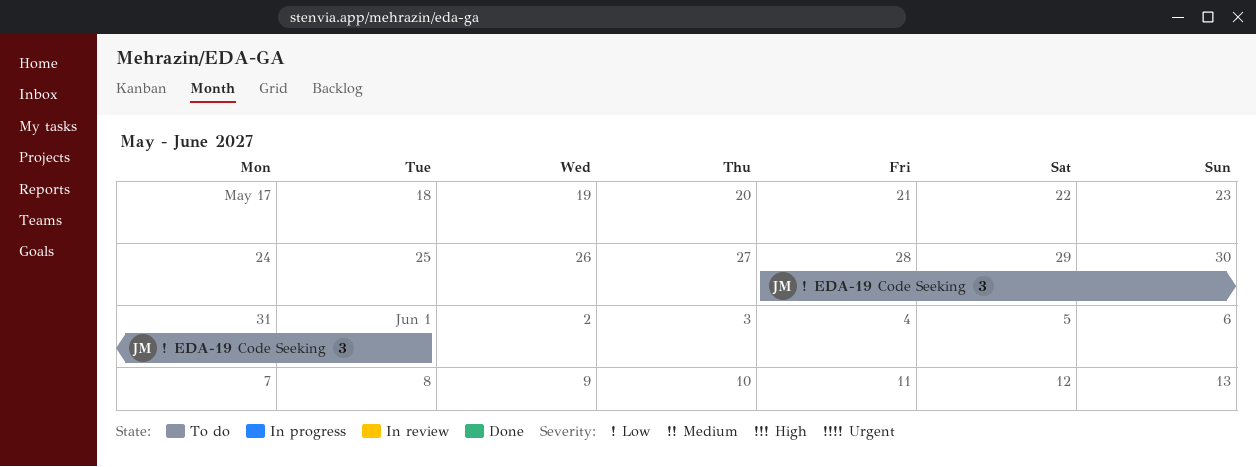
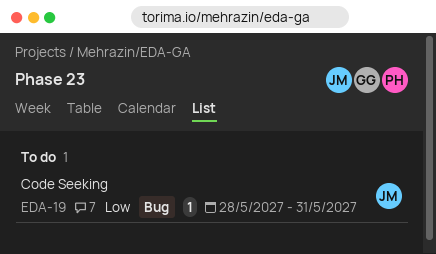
EDA-19, estimate: 3 -> 1
EDA-19, due: Jun 1 -> May 31

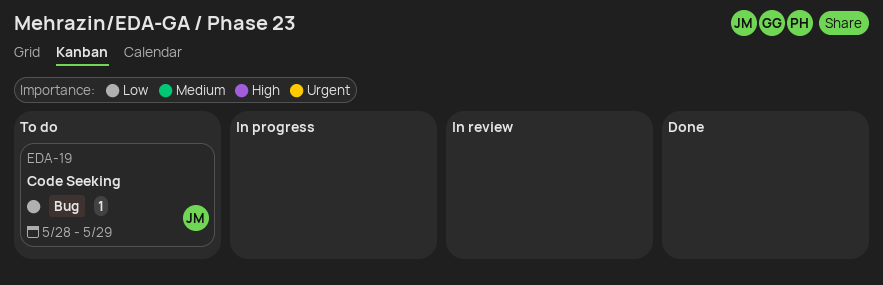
EDA-19, due: May 31 -> May 29

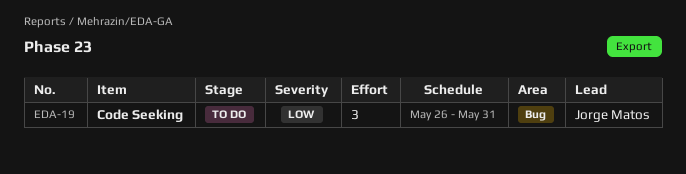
EDA-19, estimate: 1 -> 3
EDA-19, start: May 28 -> May 26
EDA-19, due: May 29 -> May 31

